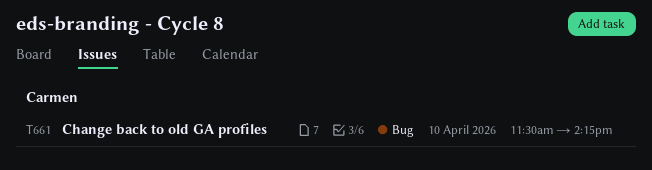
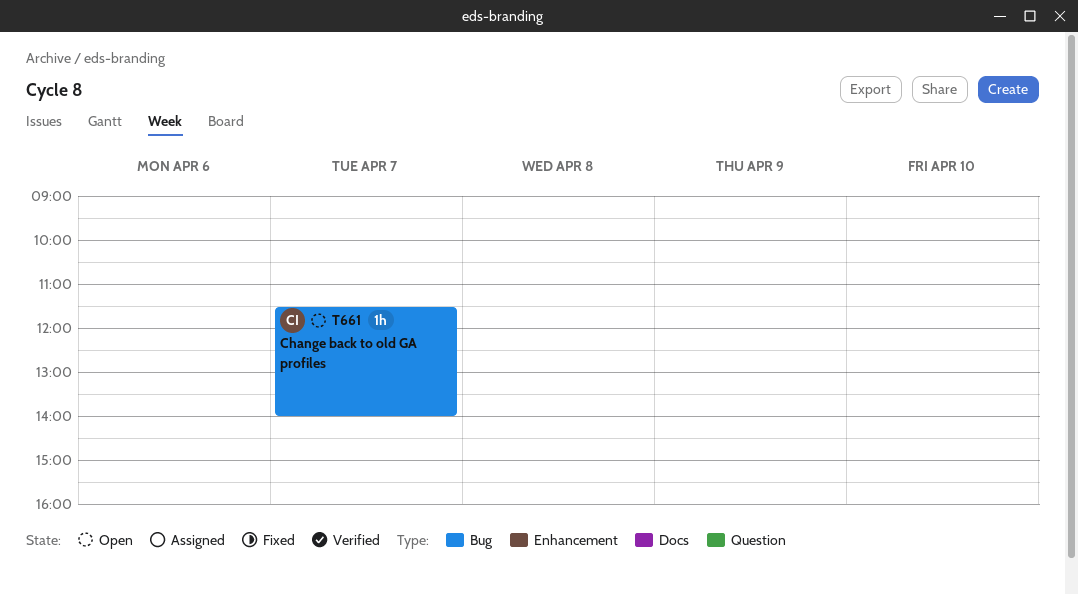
T661, day: Apr 10 -> Apr 7
T661, ends: 14:15 -> 14:00

